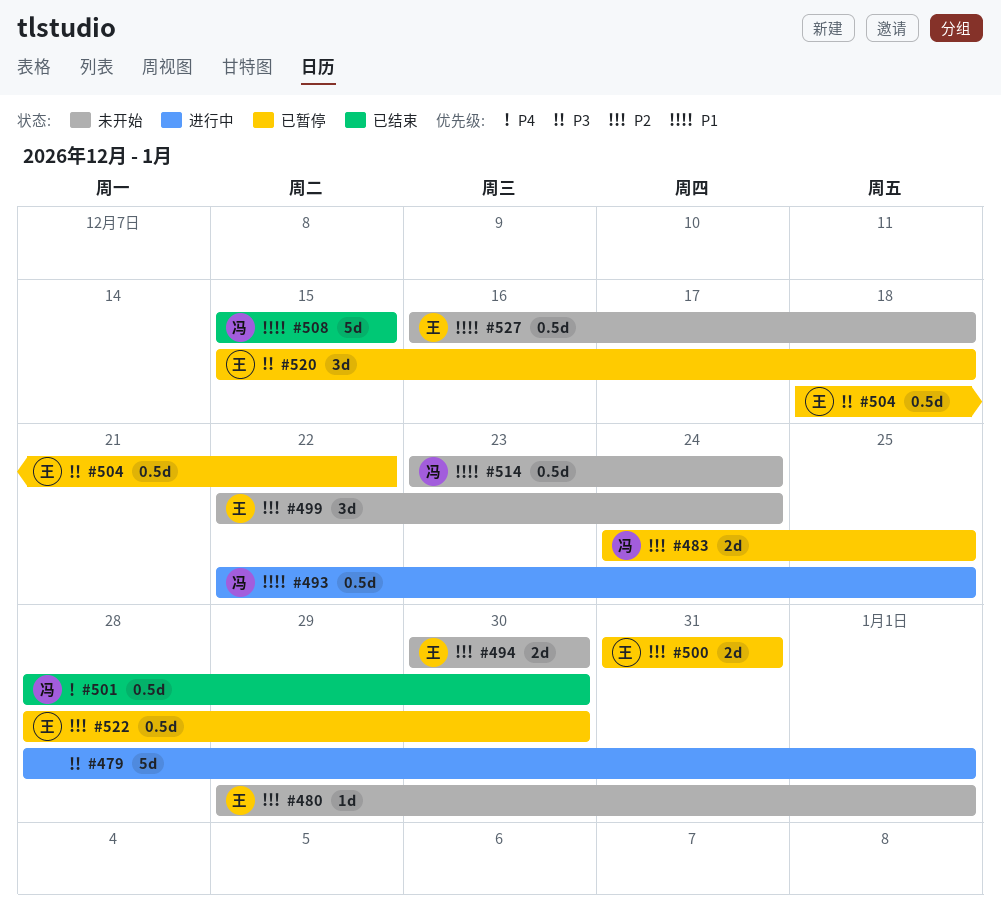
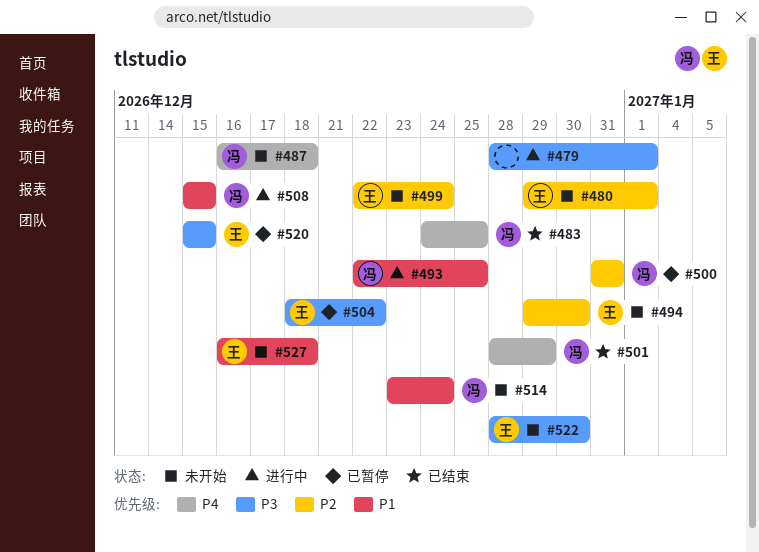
#483, status: 已暂停 -> 已结束
#483, priority: P2 -> P4
#487: none -> present
#494, start: Dec 30 -> Dec 29
#500, owner: 王 -> 冯
#501, due: Dec 30 -> Dec 29
#508, status: 已结束 -> 进行中
#520, due: Dec 18 -> Dec 15
#522, status: 已暂停 -> 未开始
#522, priority: P2 -> P3

